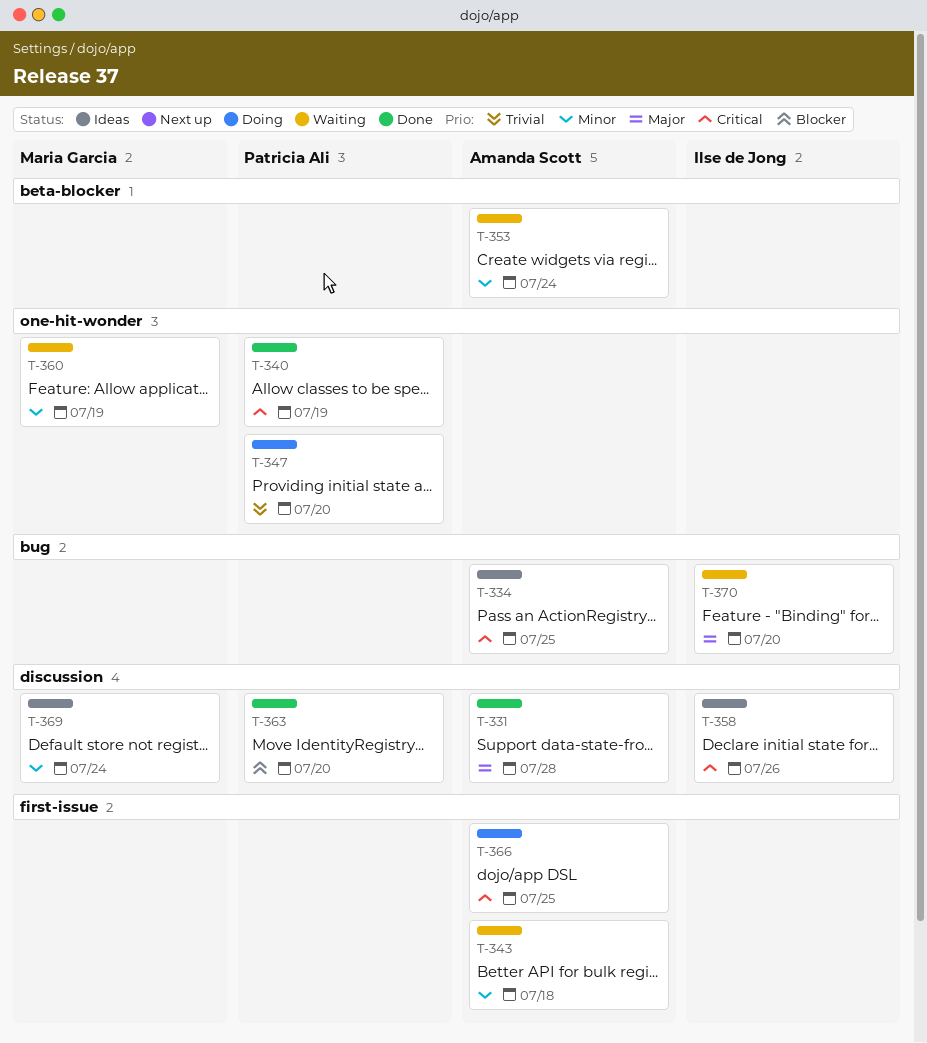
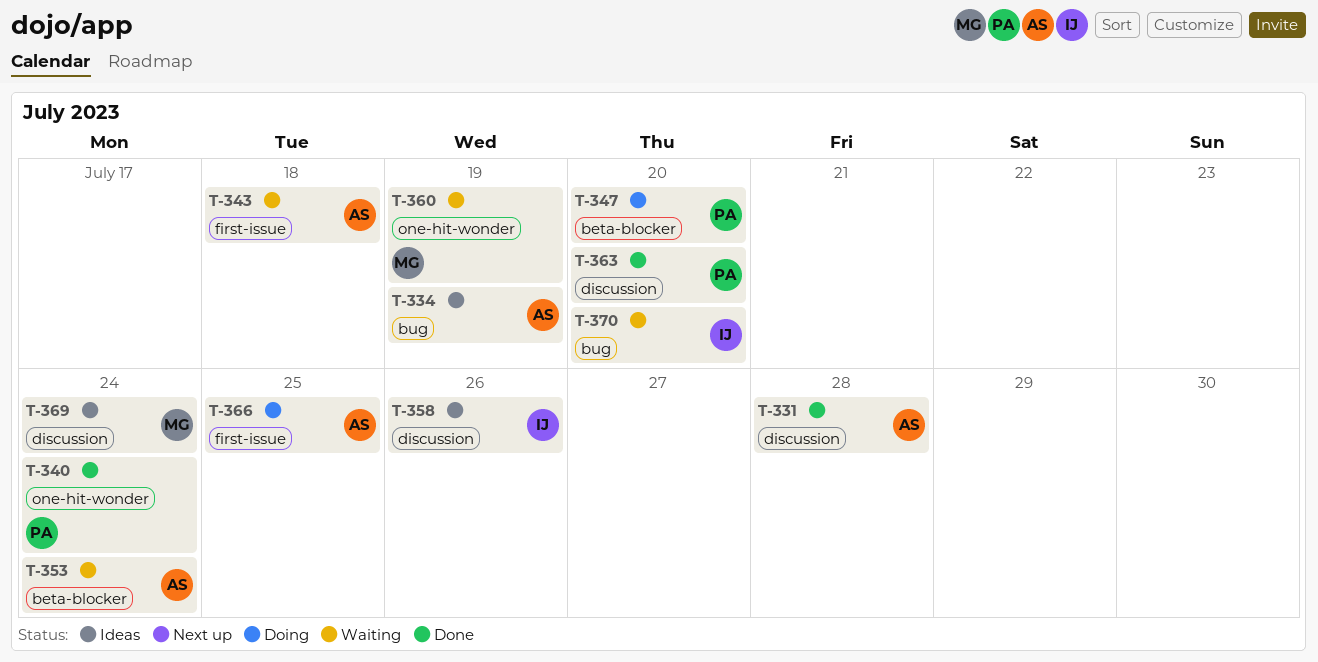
T-334, due: Jul 25 -> Jul 19
T-340, due: Jul 19 -> Jul 24
T-347, label: one-hit-wonder -> beta-blocker

